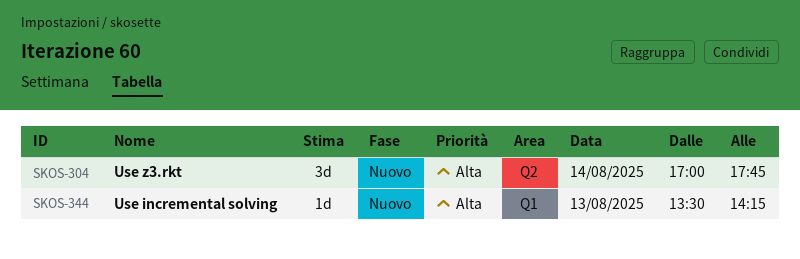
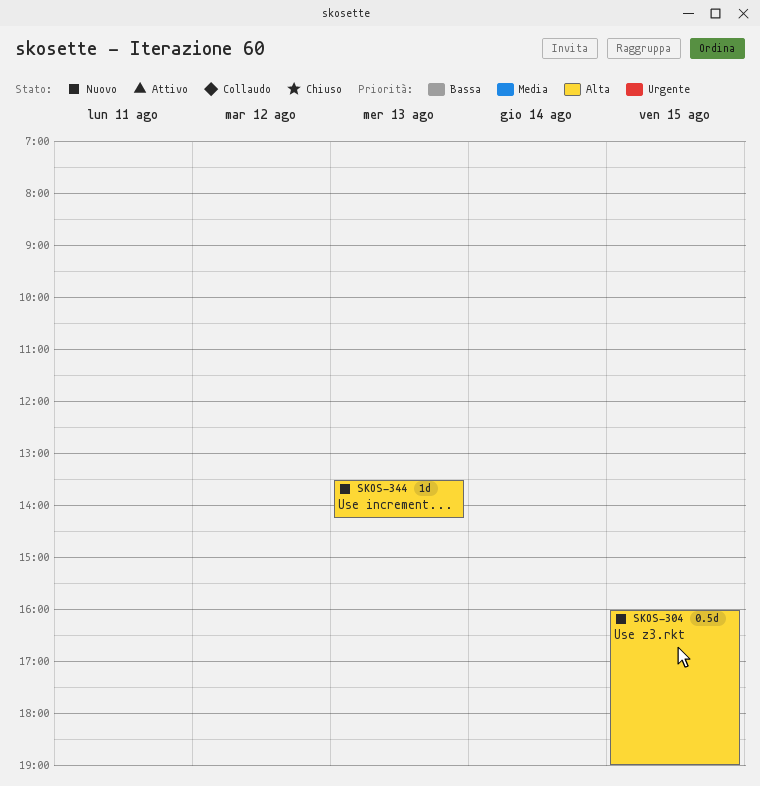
SKOS-304, estimate: 3d -> 0.5d
SKOS-304, day: Aug 14 -> Aug 15
SKOS-304, begins: 17:00 -> 16:00
SKOS-304, ends: 17:45 -> 19:00

